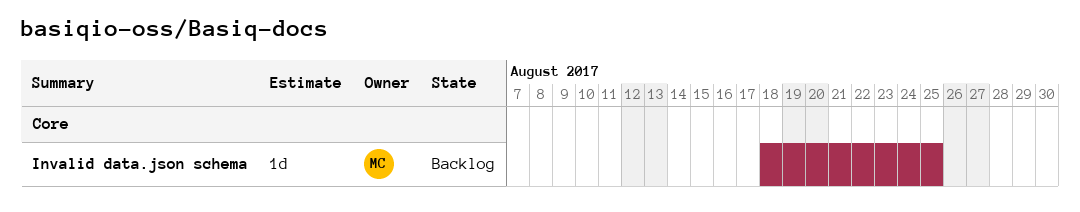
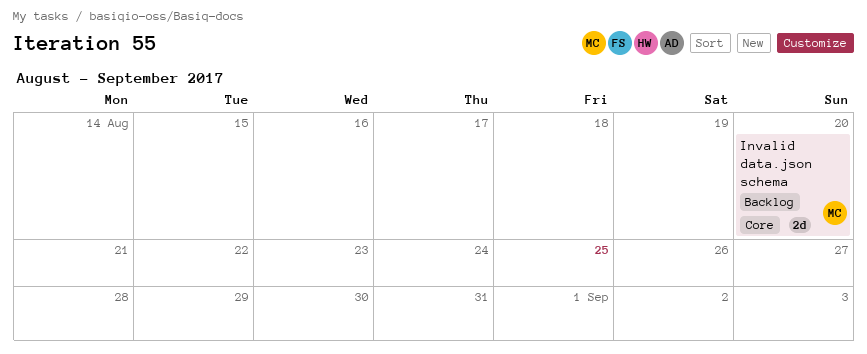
Invalid data.json schema, estimate: 1d -> 2d
Invalid data.json schema, due: Aug 25 -> Aug 20

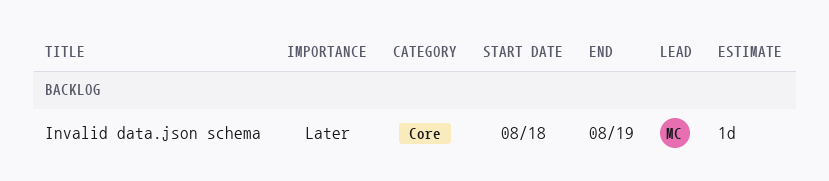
Invalid data.json schema, estimate: 2d -> 1d
Invalid data.json schema, due: Aug 20 -> Aug 19

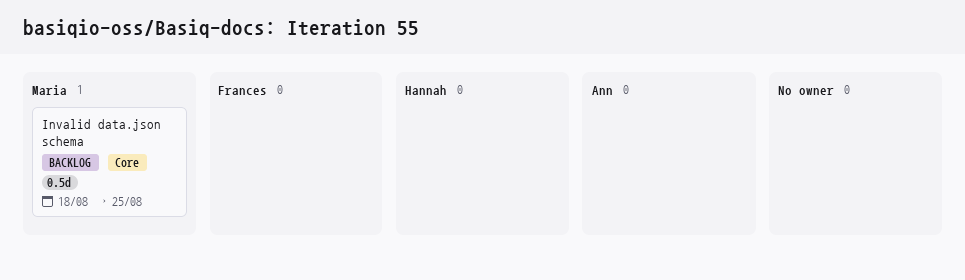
Invalid data.json schema, estimate: 1d -> 0.5d
Invalid data.json schema, due: Aug 19 -> Aug 25

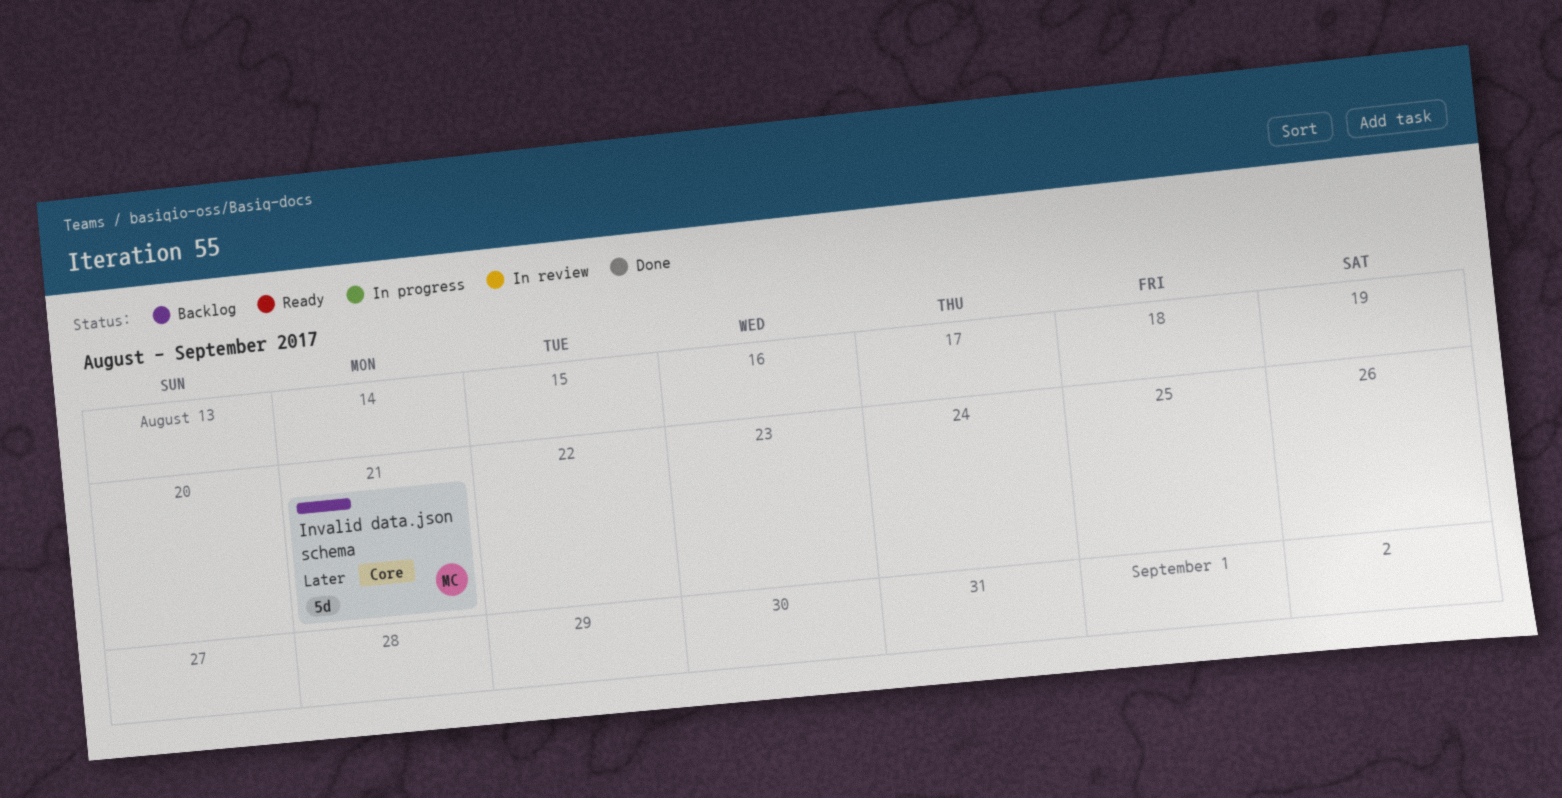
Invalid data.json schema, estimate: 0.5d -> 5d
Invalid data.json schema, due: Aug 25 -> Aug 21

